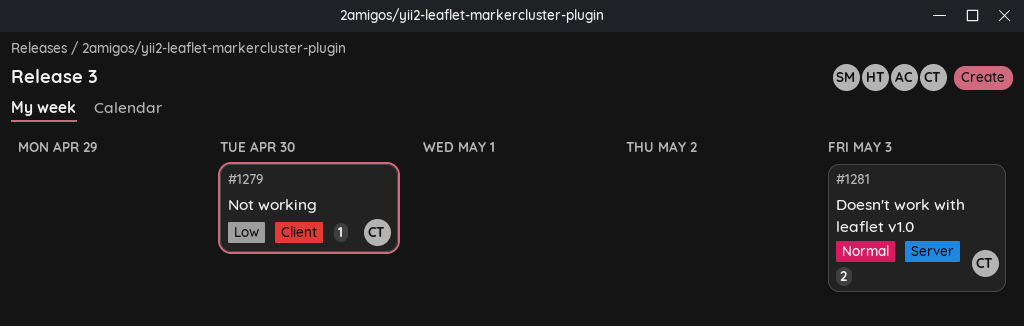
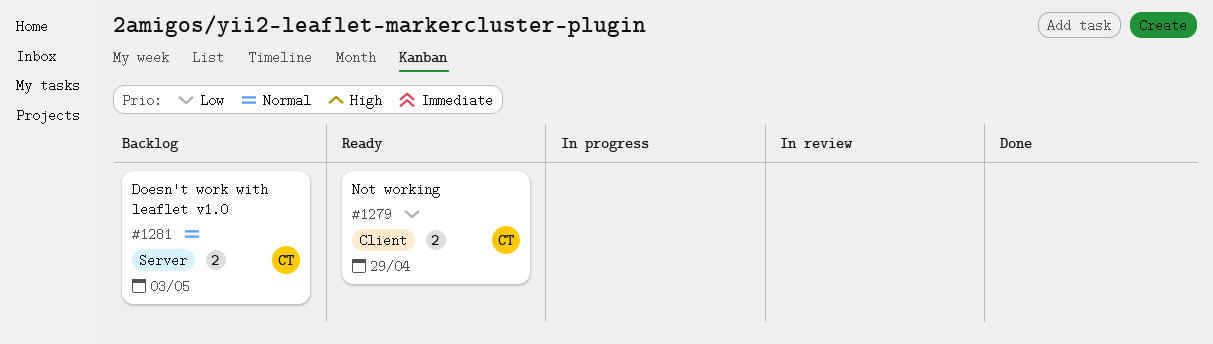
#1279, estimate: 1 -> 2
#1279, due: Apr 30 -> Apr 29

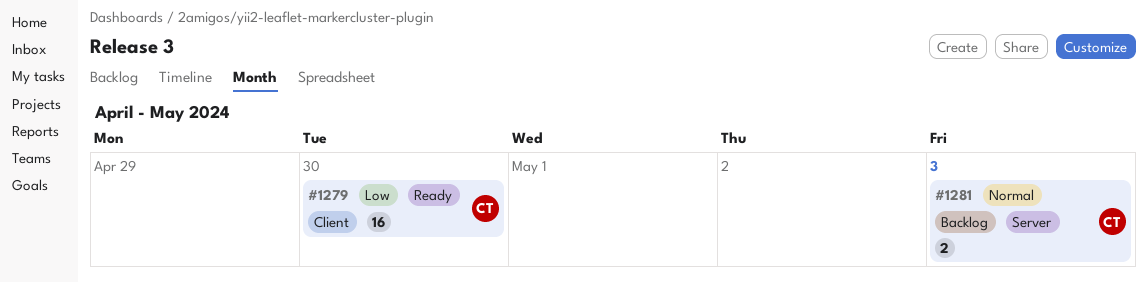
#1279, estimate: 2 -> 16
#1279, due: Apr 29 -> Apr 30

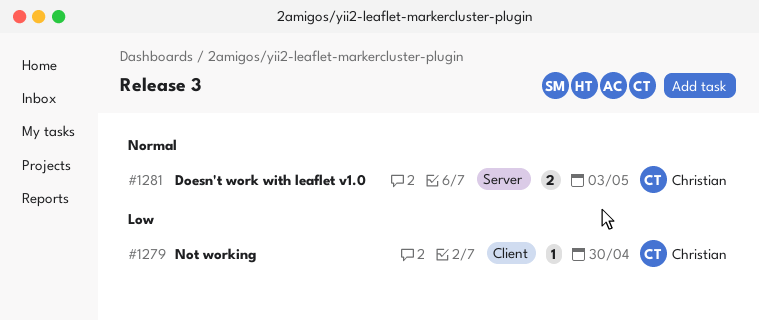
#1279, estimate: 16 -> 1

